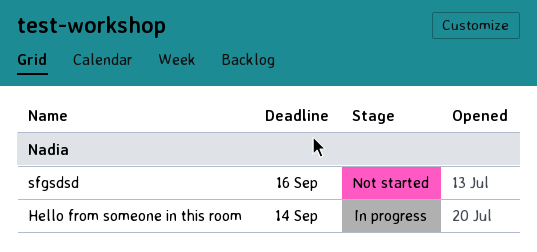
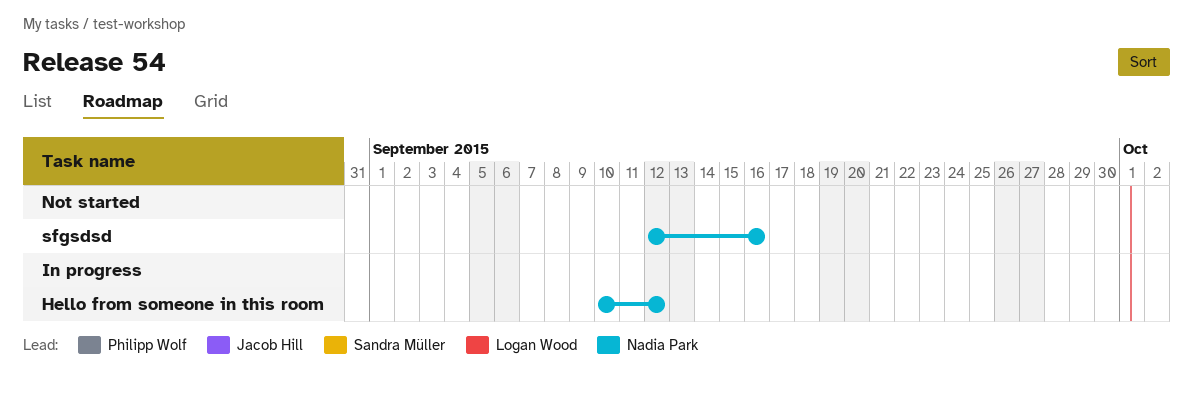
Hello from someone in this room, due: Sep 14 -> Sep 12

